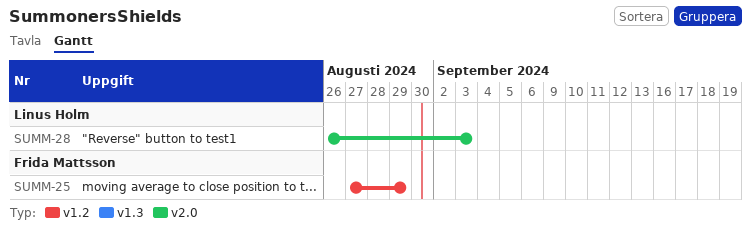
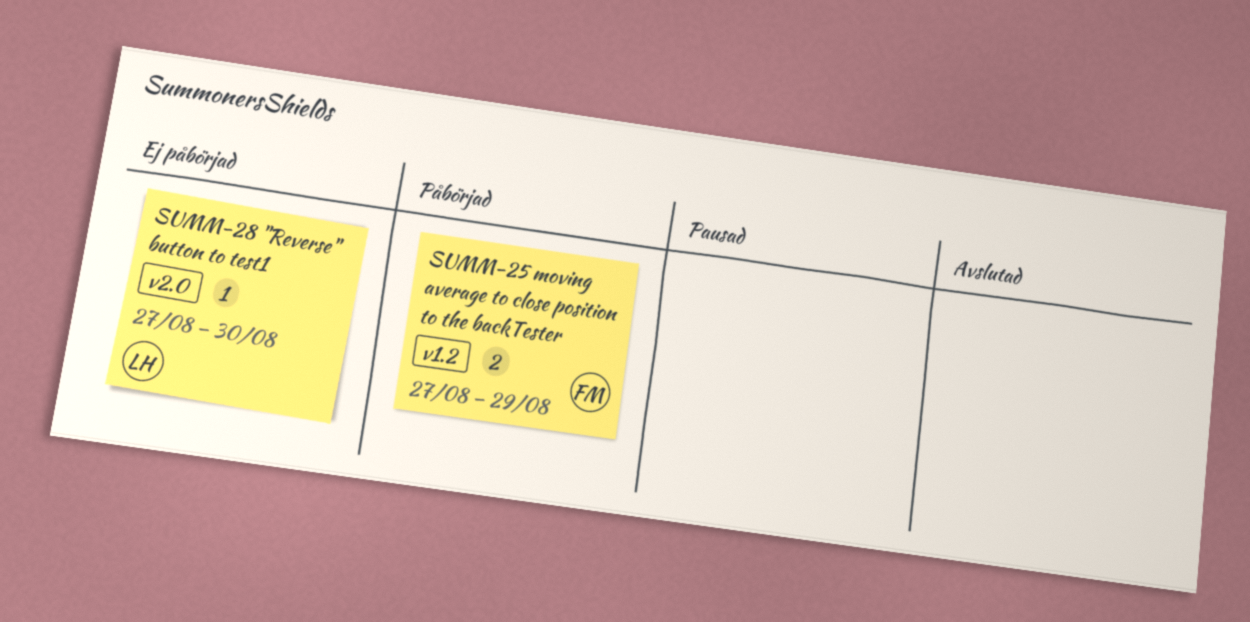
SUMM-28, start: Aug 26 -> Aug 27
SUMM-28, due: Sep 3 -> Aug 30

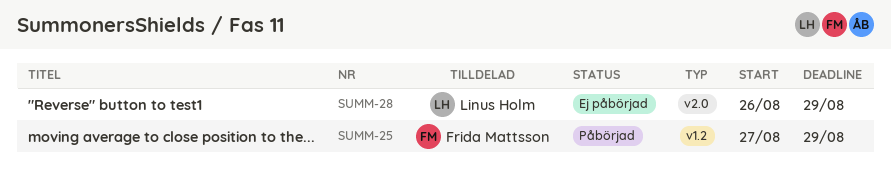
SUMM-28, start: Aug 27 -> Aug 26
SUMM-28, due: Aug 30 -> Aug 29

